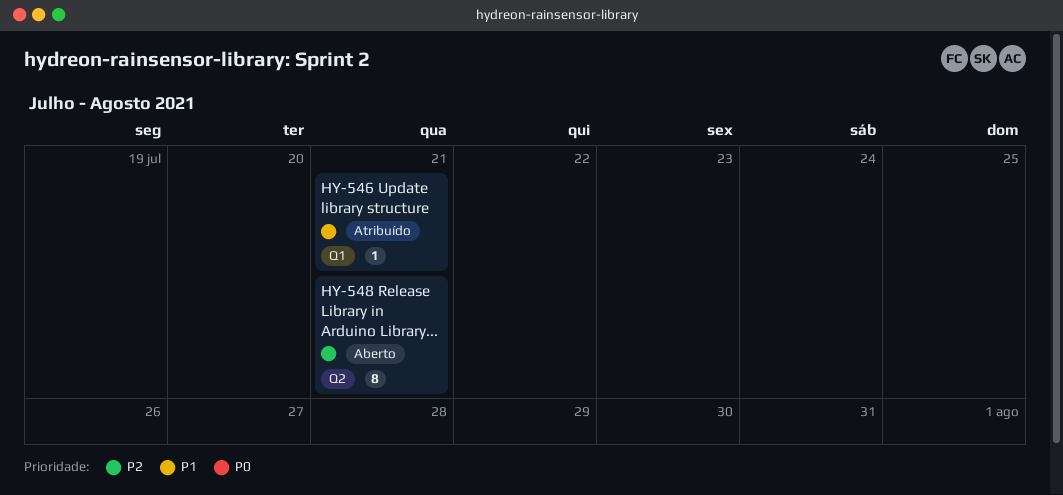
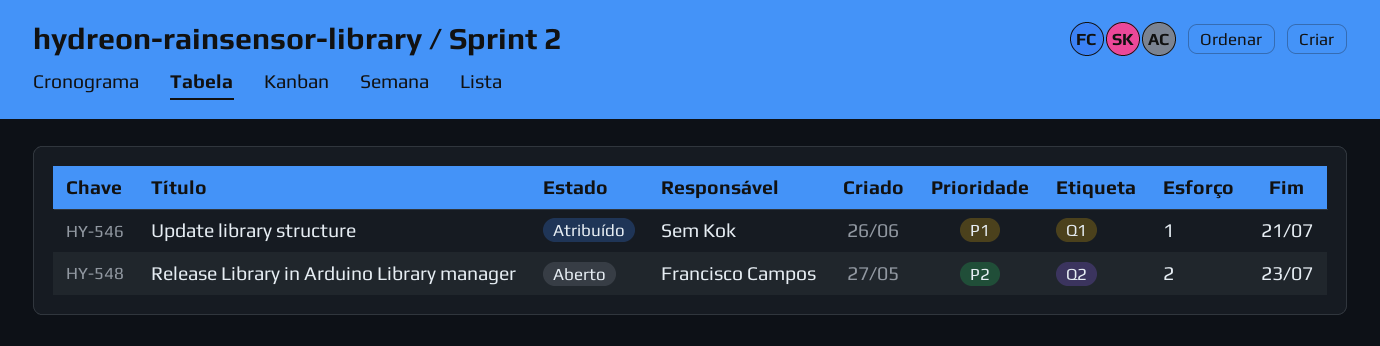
HY-548, estimate: 8 -> 2
HY-548, due: Jul 21 -> Jul 23

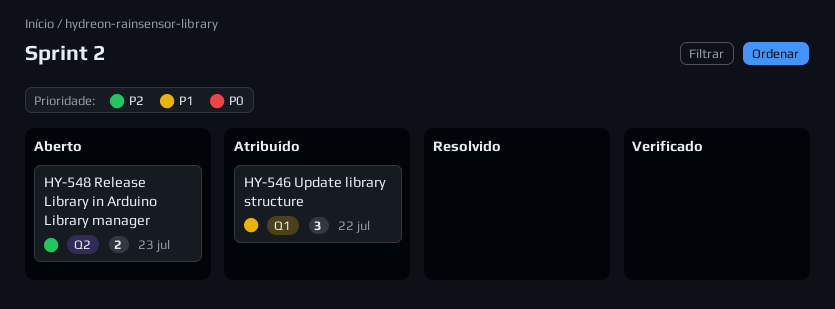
HY-546, estimate: 1 -> 3
HY-546, due: Jul 21 -> Jul 22

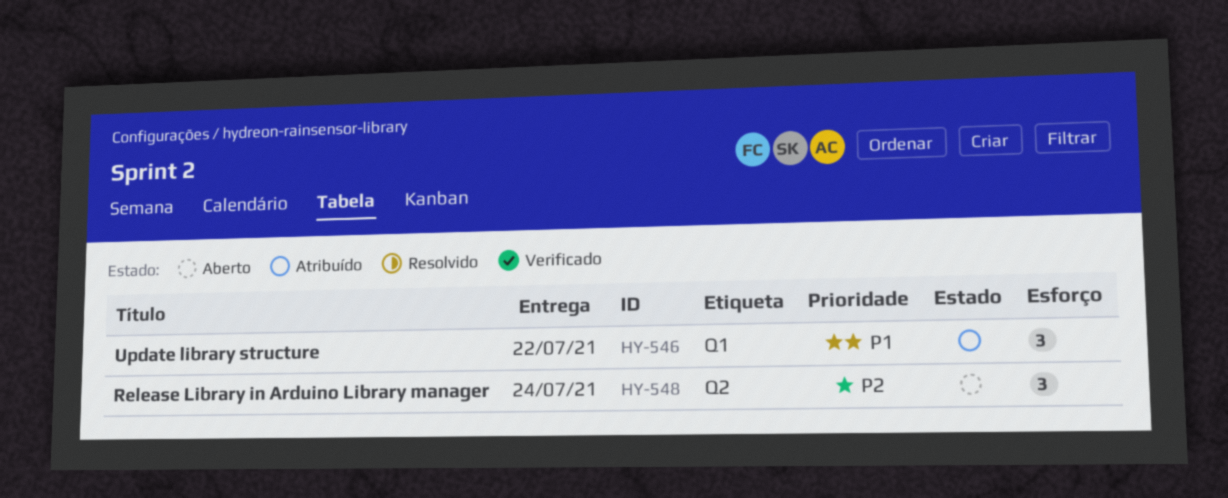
HY-548, estimate: 2 -> 3
HY-548, due: Jul 23 -> Jul 24

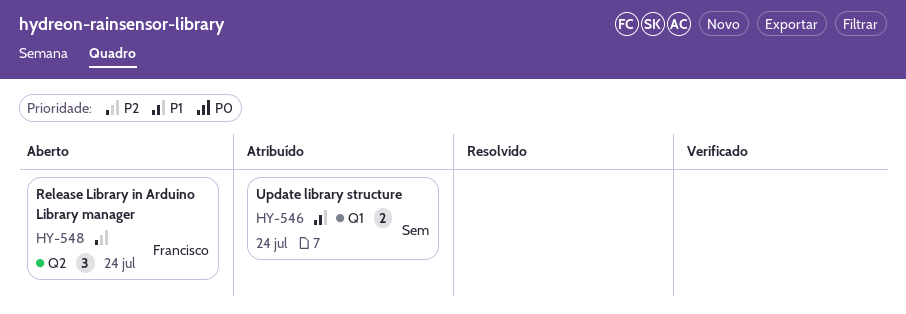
HY-546, estimate: 3 -> 2
HY-546, due: Jul 22 -> Jul 24

